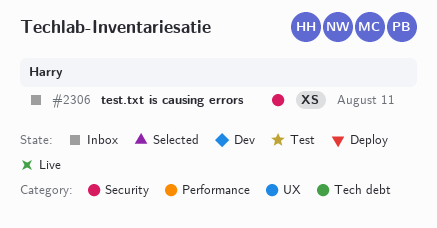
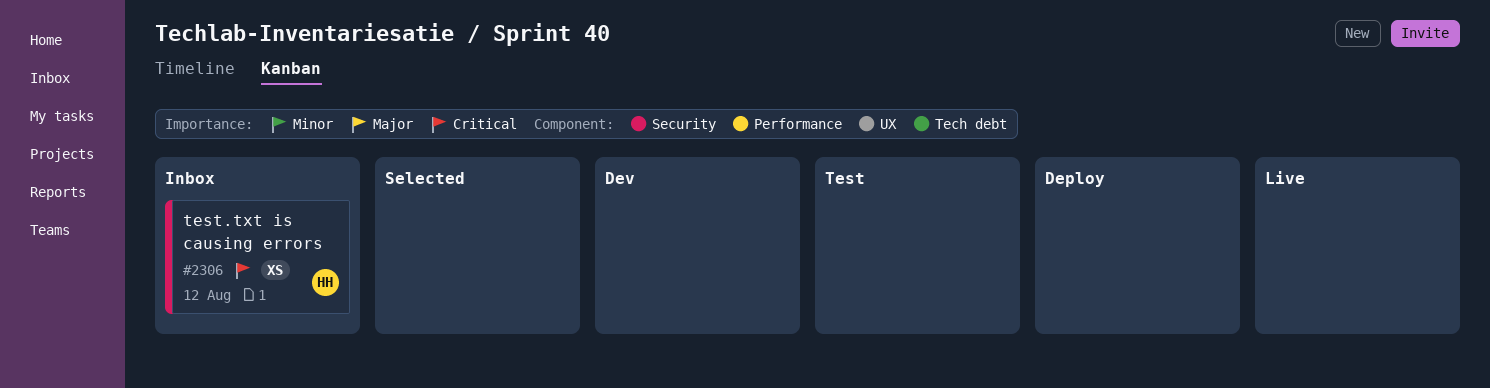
#2306, due: Aug 11 -> Aug 12

